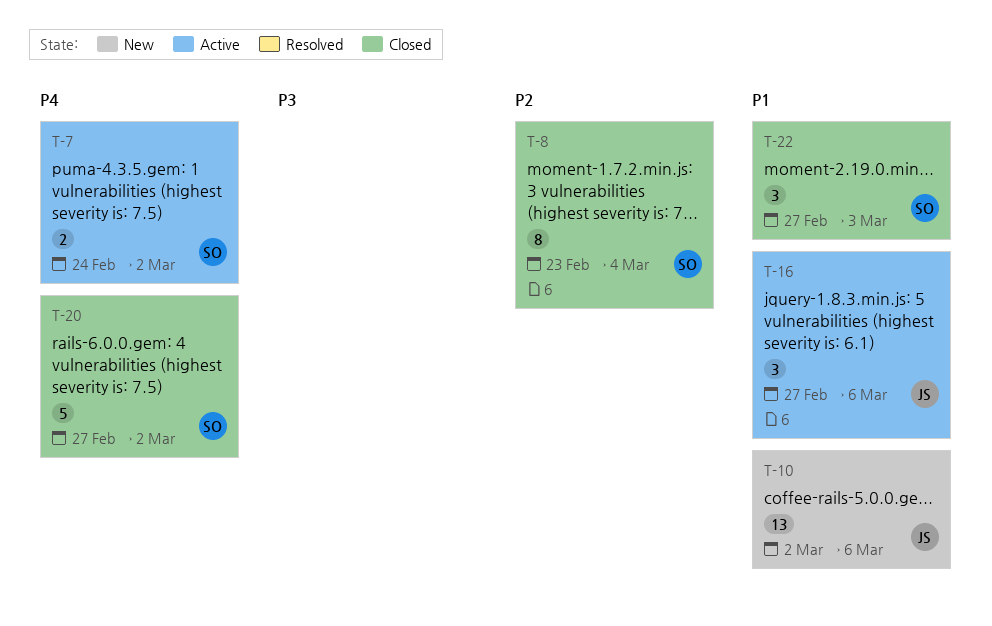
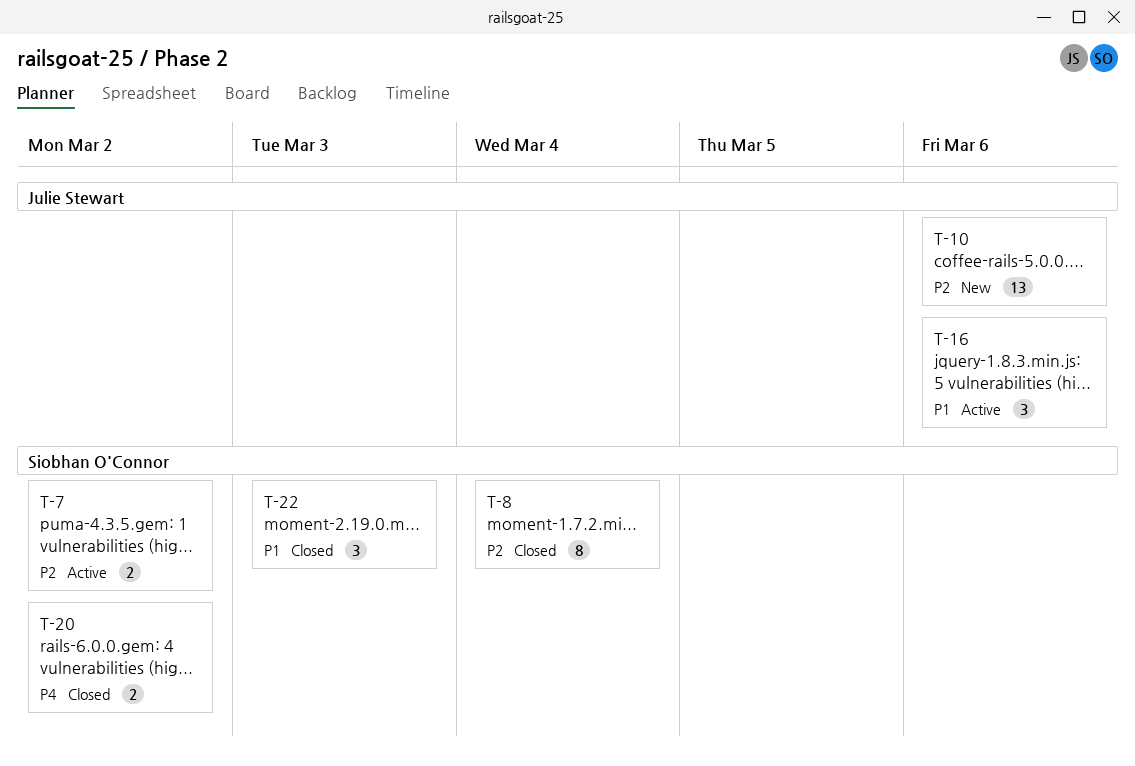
T-7, priority: P4 -> P2
T-10, priority: P1 -> P2
T-20, estimate: 5 -> 2

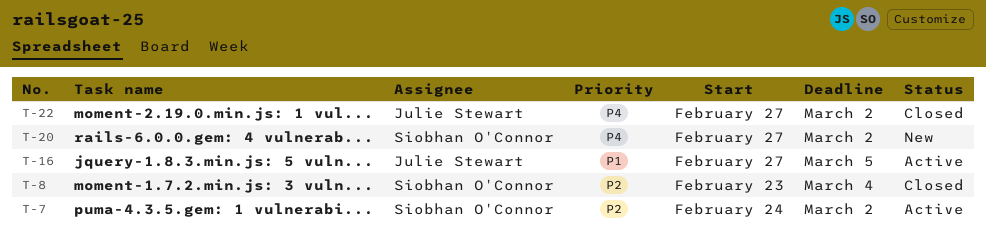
T-10: present -> none
T-16, due: Mar 6 -> Mar 5
T-20, status: Closed -> New
T-22, owner: Siobhan O'Connor -> Julie Stewart
T-22, priority: P1 -> P4
T-22, due: Mar 3 -> Mar 2

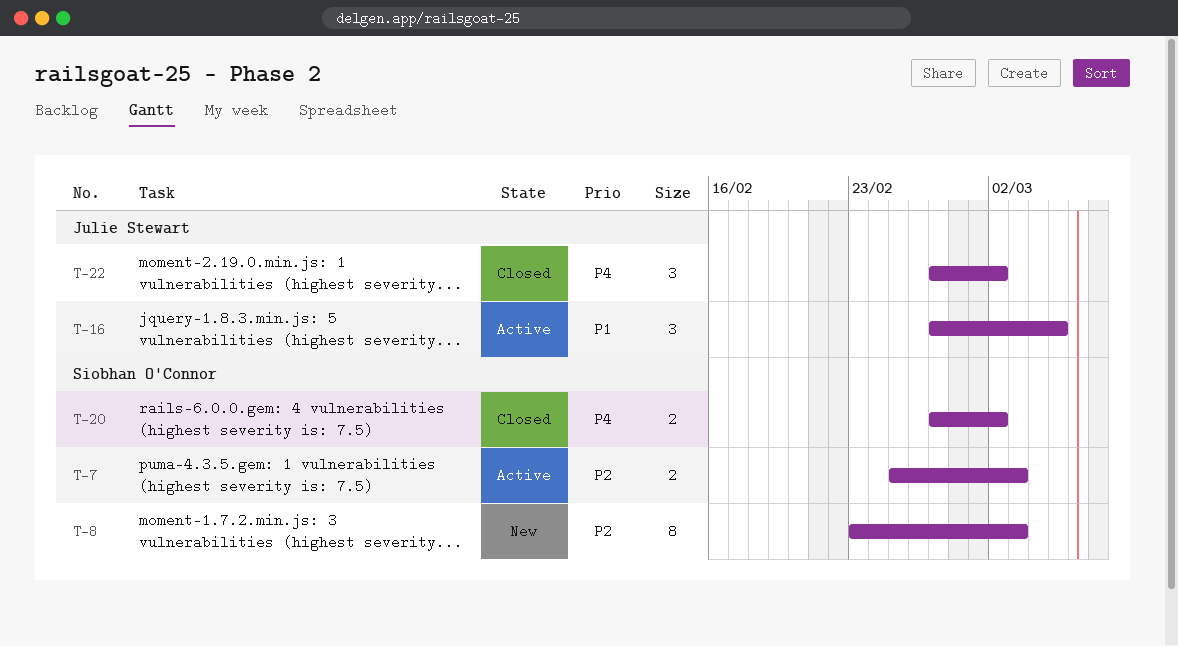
T-7, start: Feb 24 -> Feb 25
T-7, due: Mar 2 -> Mar 3
T-8, status: Closed -> New
T-8, due: Mar 4 -> Mar 3
T-20, status: New -> Closed

